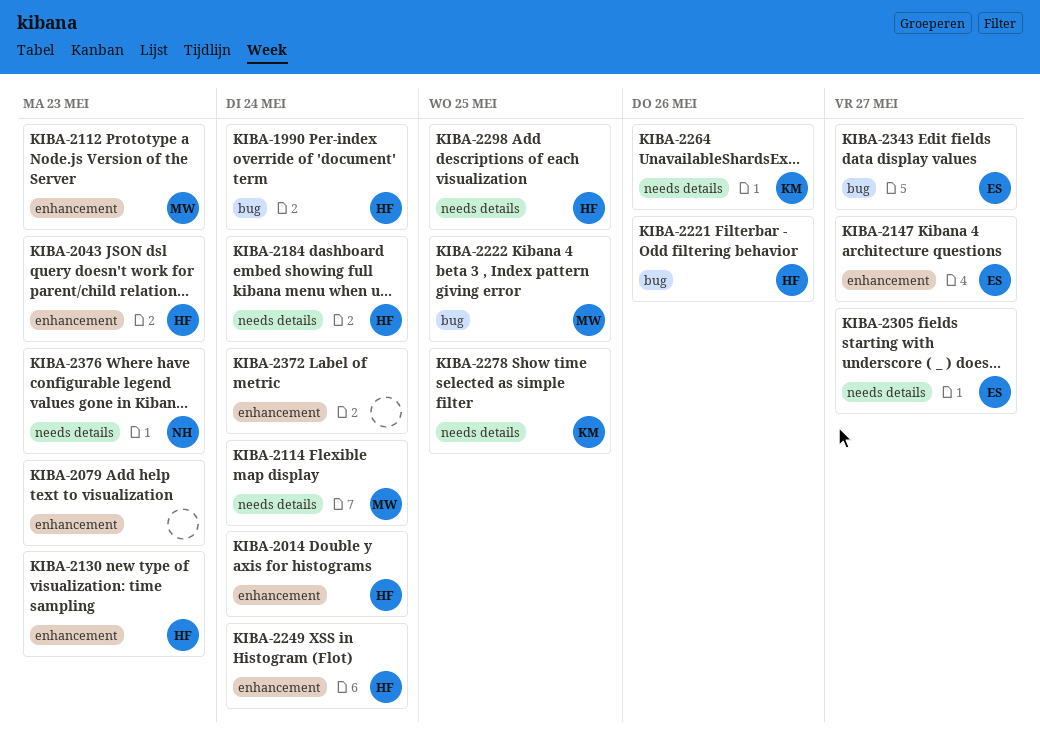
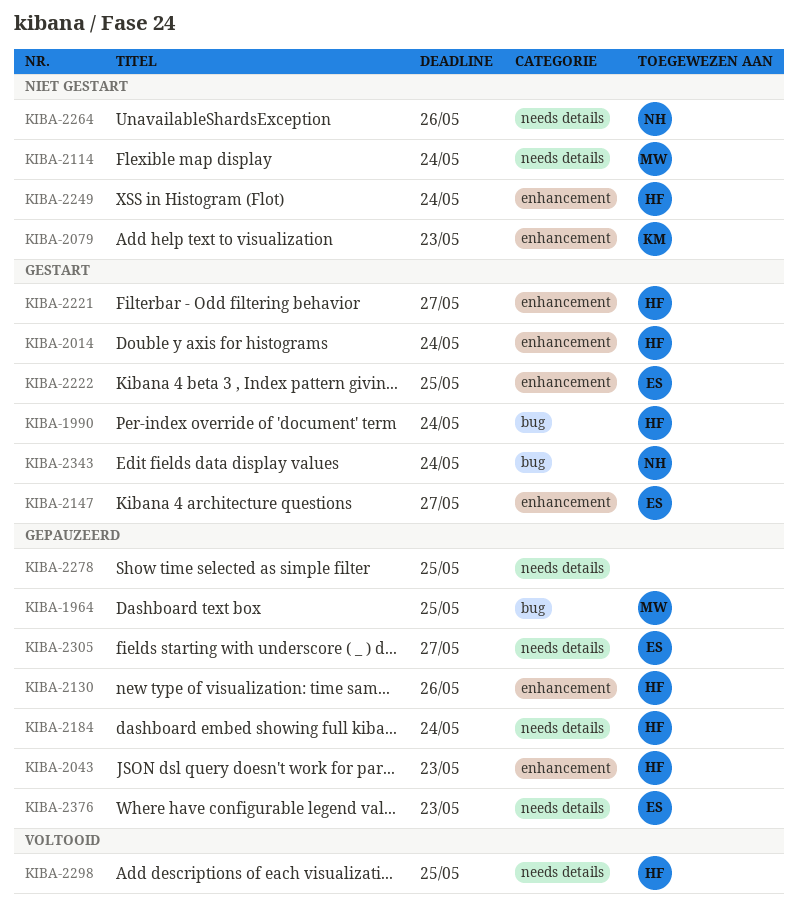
KIBA-1964: none -> present
KIBA-2079, owner: none -> KM
KIBA-2112: present -> none
KIBA-2130, due: May 23 -> May 26
KIBA-2221, label: bug -> enhancement
KIBA-2221, due: May 26 -> May 27
KIBA-2222, owner: MW -> ES
KIBA-2222, label: bug -> enhancement
KIBA-2264, owner: KM -> NH
KIBA-2278, owner: KM -> none
KIBA-2343, owner: ES -> NH
KIBA-2343, due: May 27 -> May 24
KIBA-2372: present -> none
KIBA-2376, owner: NH -> ES

